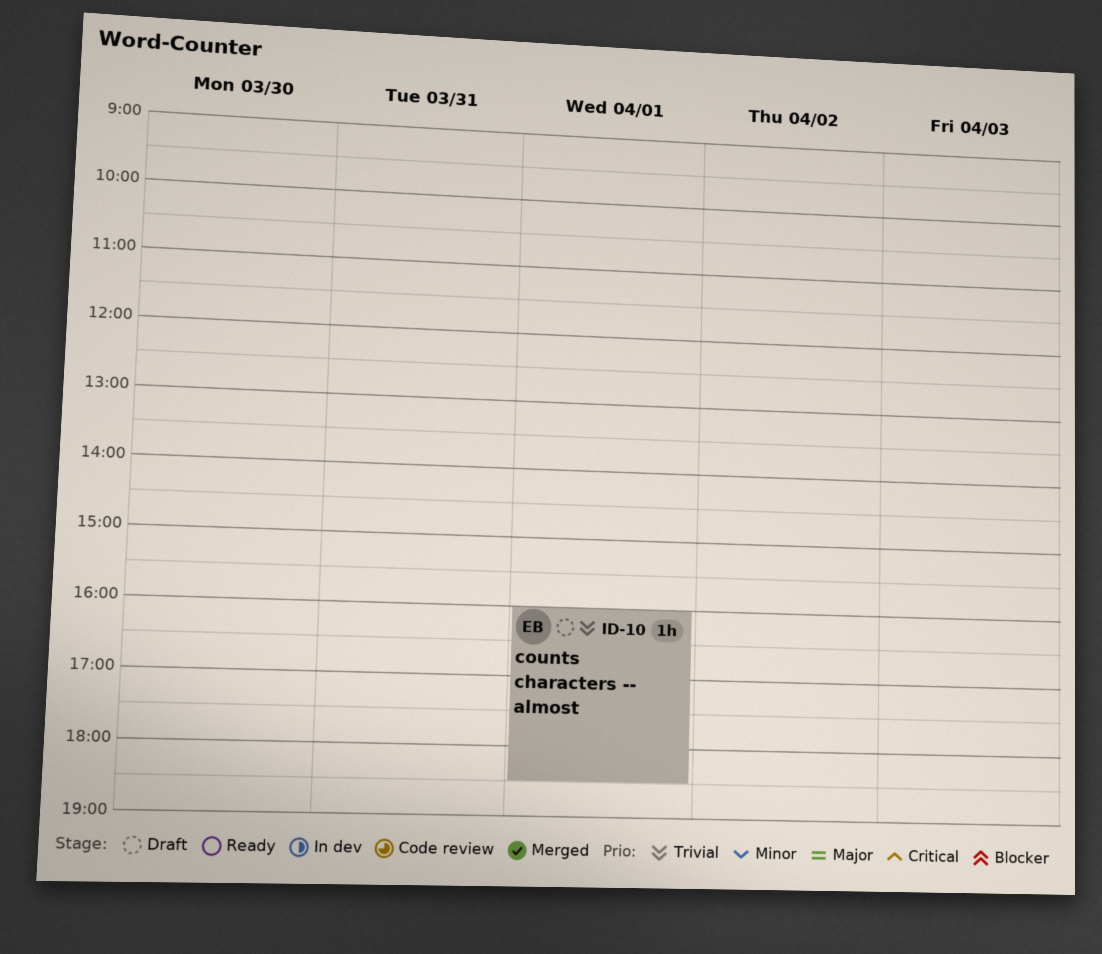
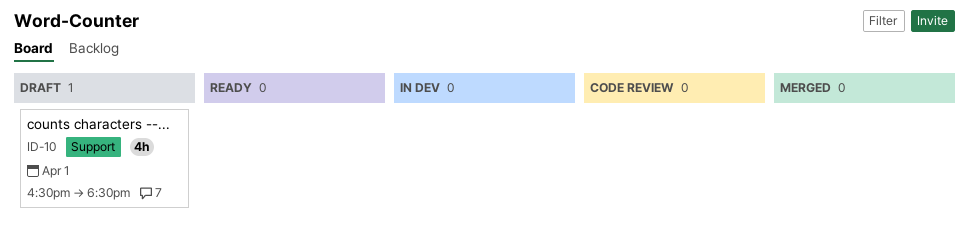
ID-10, estimate: 1h -> 4h
ID-10, begins: 16:00 -> 16:30

